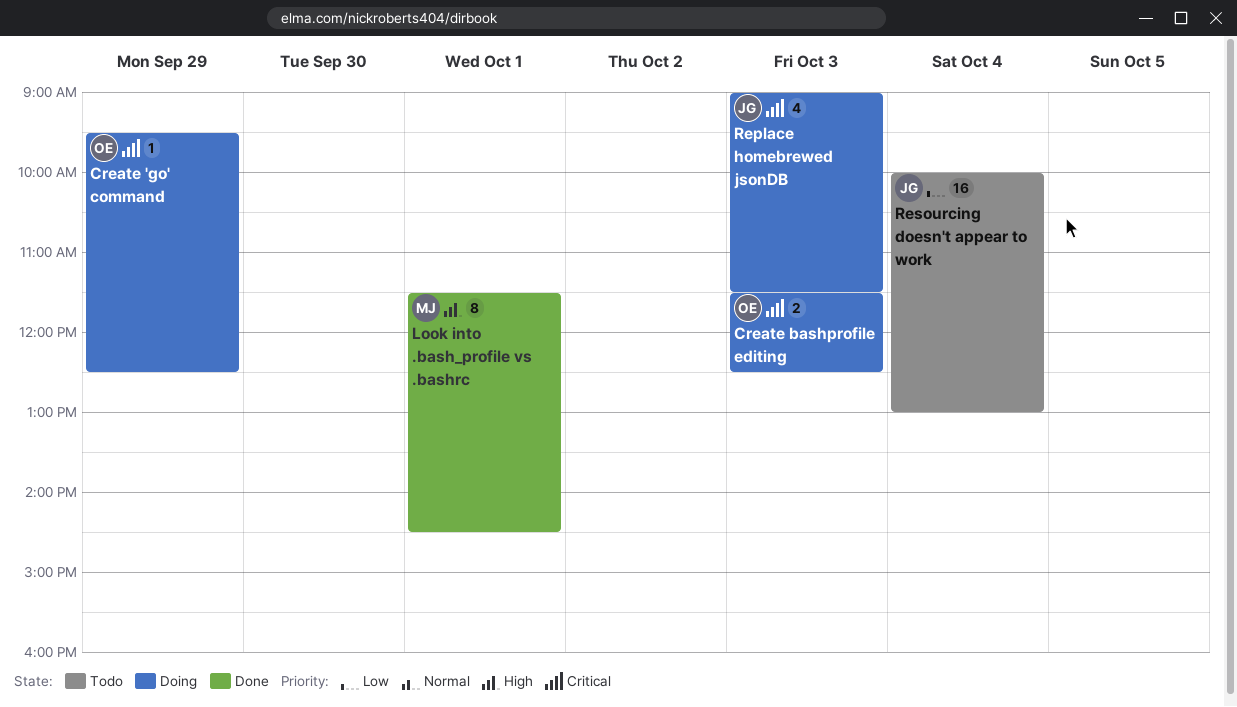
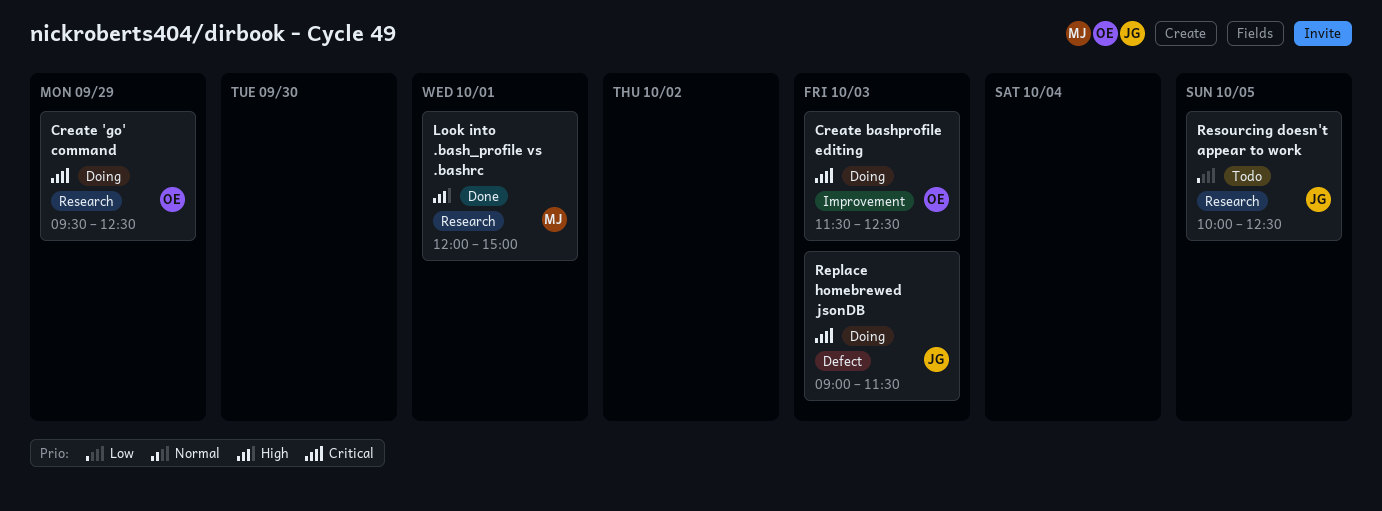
Look into .bash_profile vs .bashrc, begins: 11:30 -> 12:00
Look into .bash_profile vs .bashrc, ends: 14:30 -> 15:00
Resourcing doesn't appear to work, day: Oct 4 -> Oct 5
Resourcing doesn't appear to work, ends: 13:00 -> 12:30

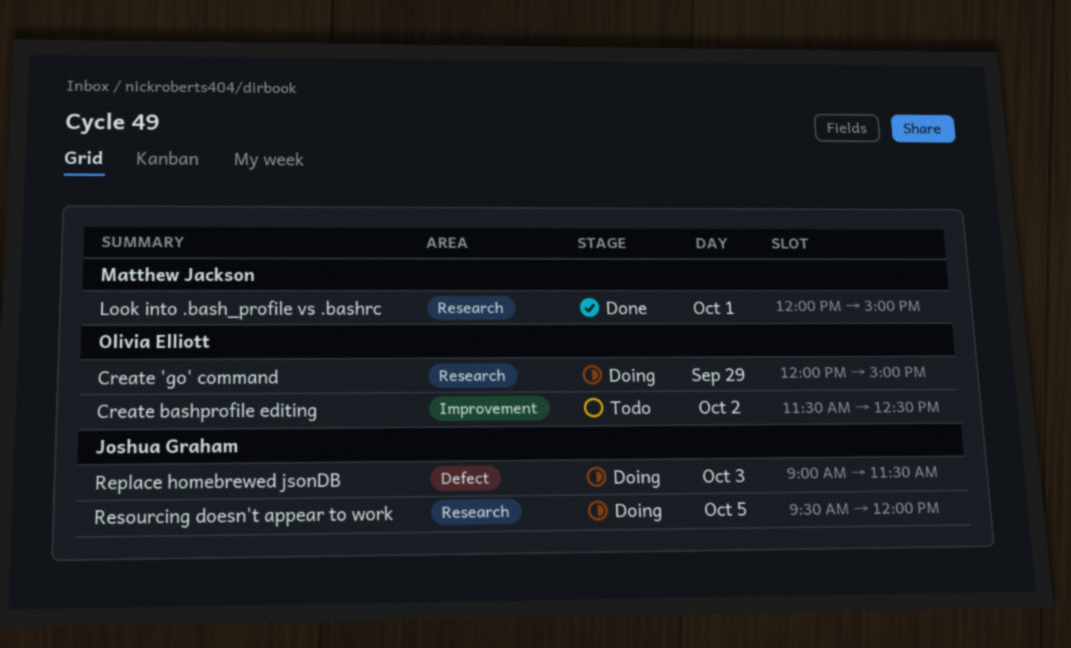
Create 'go' command, begins: 09:30 -> 12:00
Create 'go' command, ends: 12:30 -> 15:00
Create bashprofile editing, status: Doing -> Todo
Create bashprofile editing, day: Oct 3 -> Oct 2
Resourcing doesn't appear to work, status: Todo -> Doing
Resourcing doesn't appear to work, begins: 10:00 -> 09:30
Resourcing doesn't appear to work, ends: 12:30 -> 12:00

